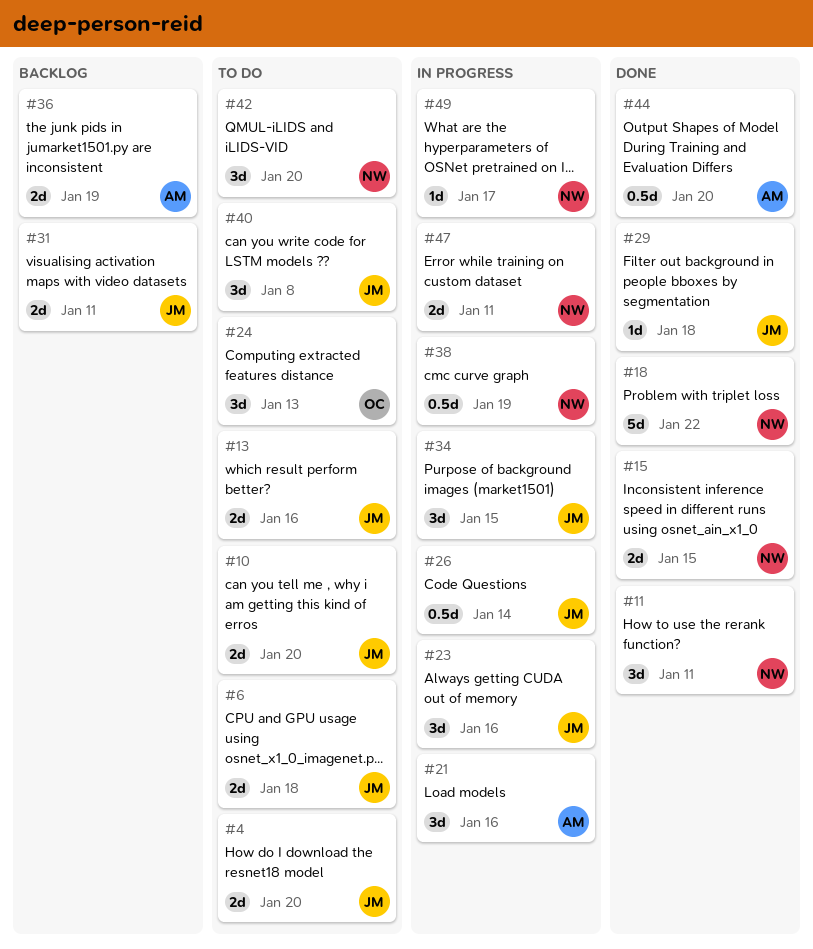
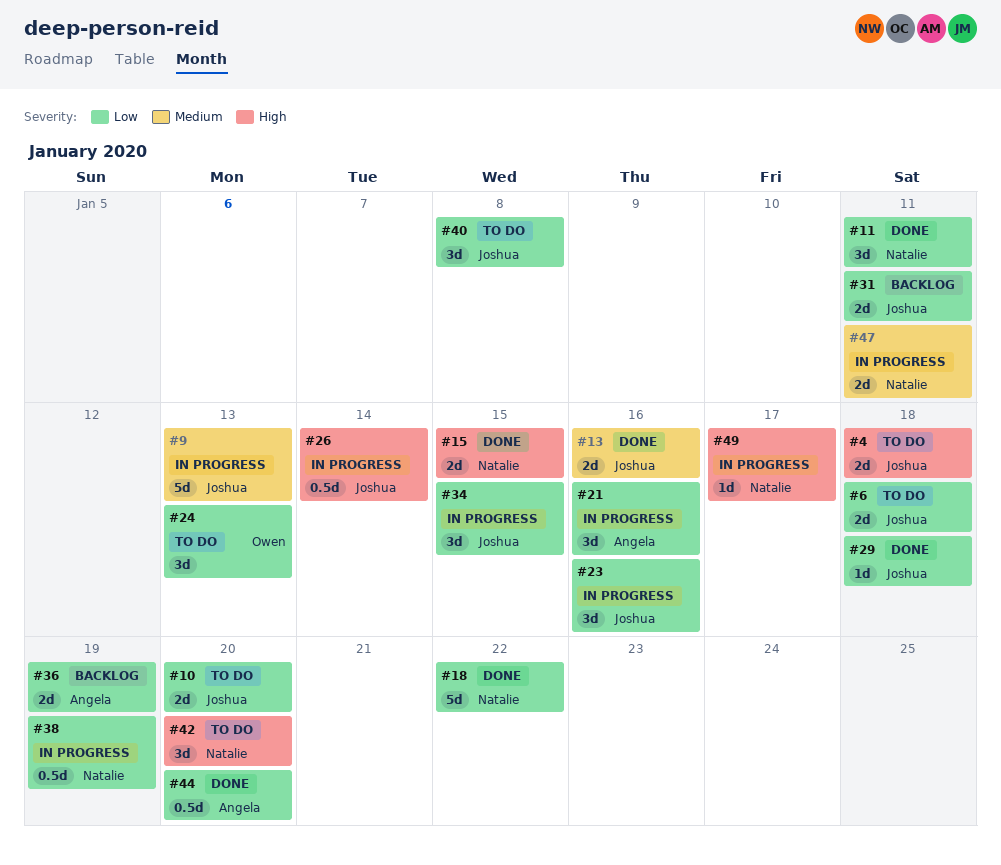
#4, due: Jan 20 -> Jan 18
#9: none -> present
#13, status: To do -> Done

